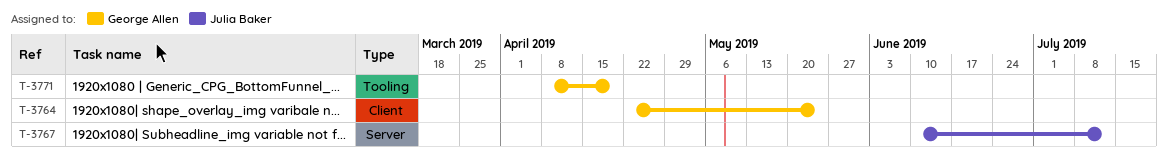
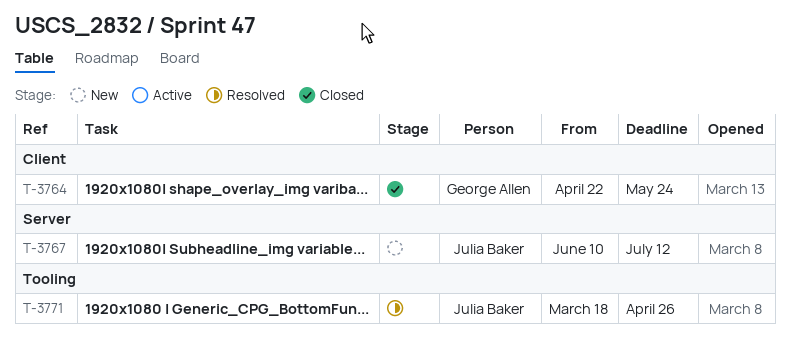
T-3771, owner: George Allen -> Julia Baker
T-3771, start: Apr 8 -> Mar 18
T-3771, due: Apr 19 -> Apr 26

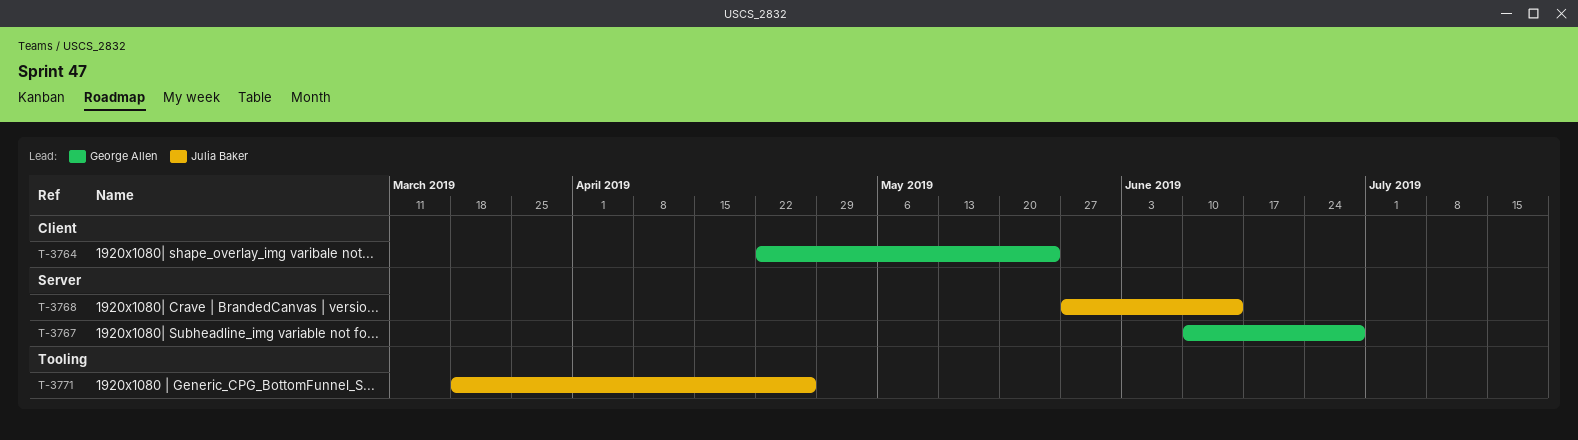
T-3767, owner: Julia Baker -> George Allen
T-3767, due: Jul 12 -> Jun 28
T-3768: none -> present

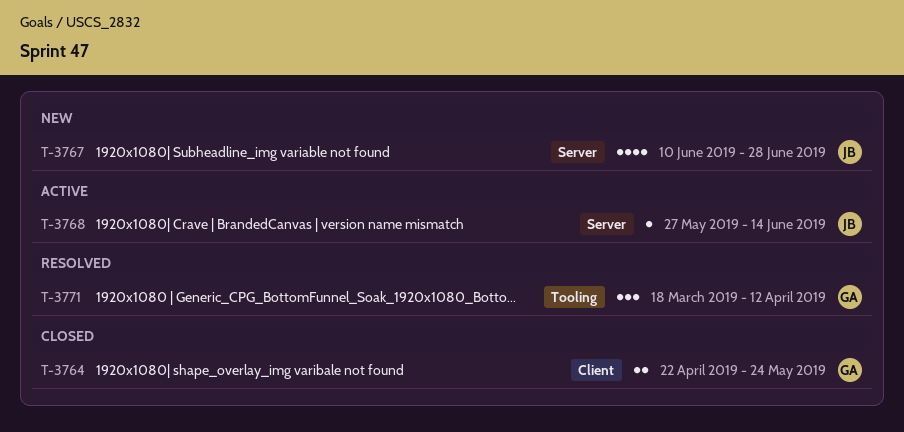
T-3767, owner: George Allen -> Julia Baker
T-3771, owner: Julia Baker -> George Allen
T-3771, due: Apr 26 -> Apr 12

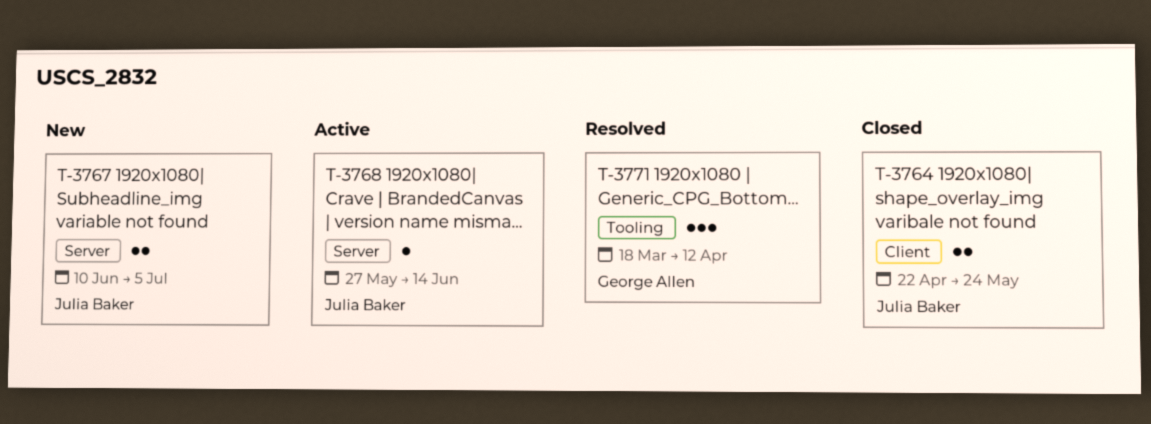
T-3764, owner: George Allen -> Julia Baker
T-3767, estimate: 4 -> 2
T-3767, due: Jun 28 -> Jul 5

